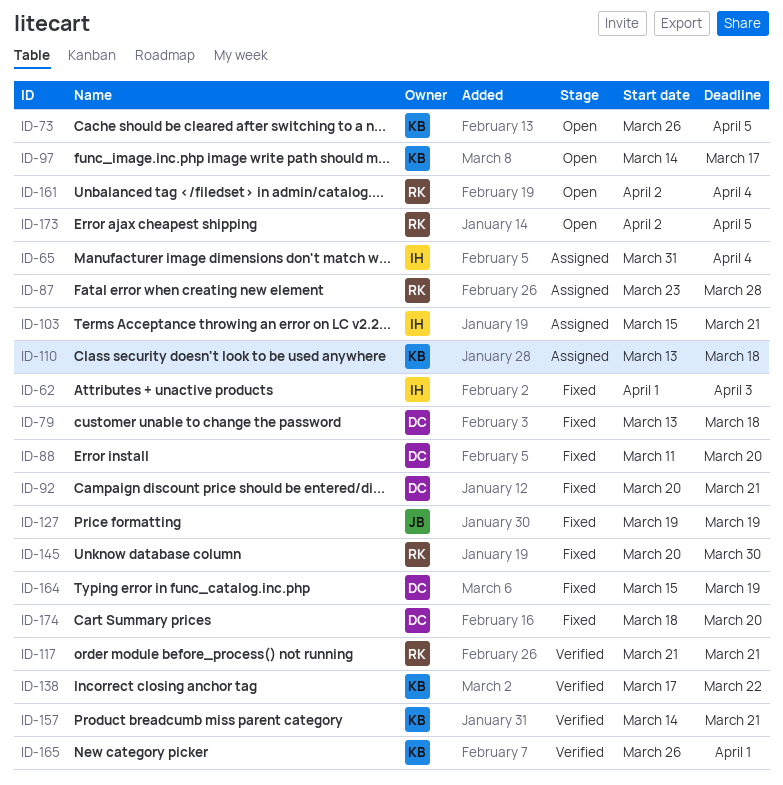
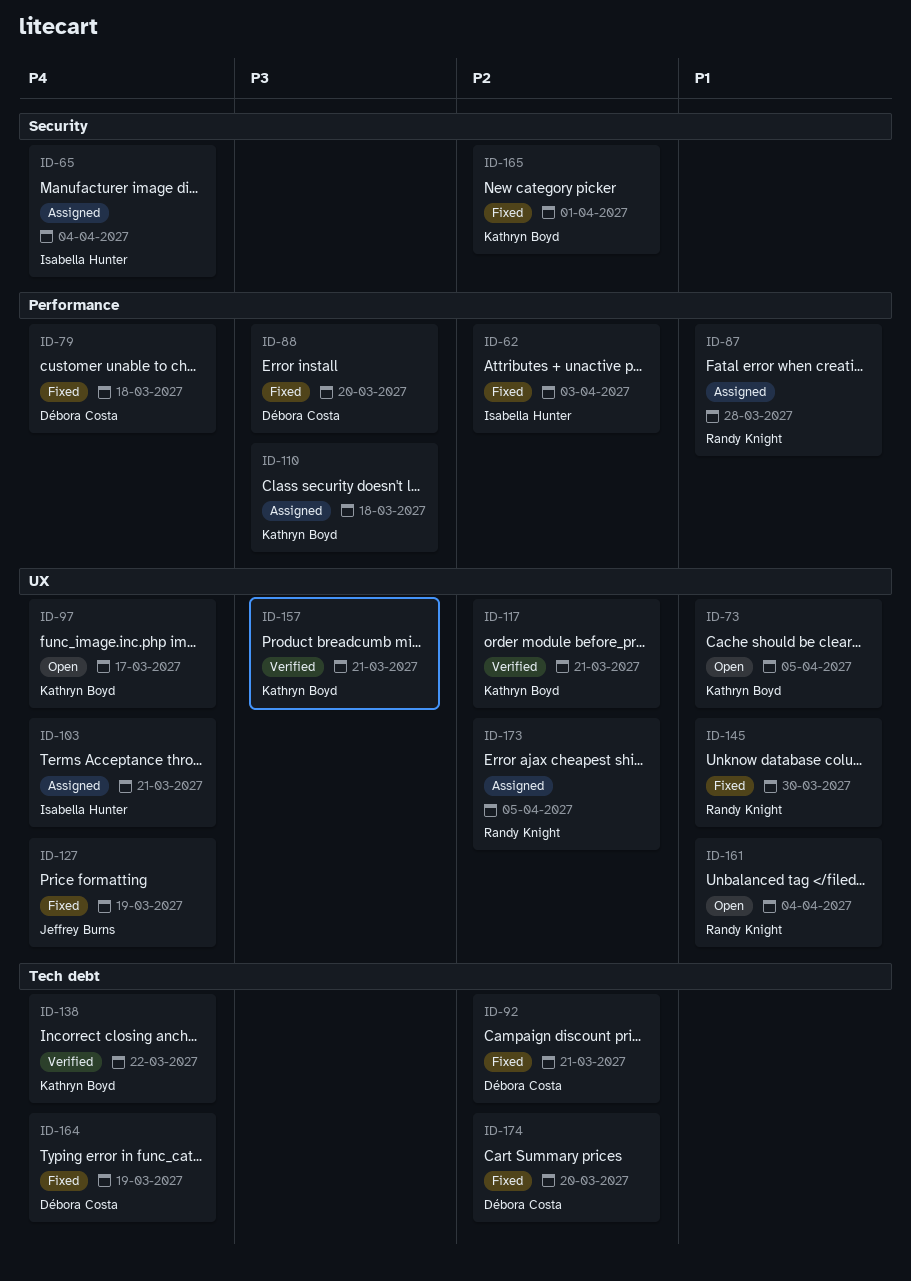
ID-117, owner: Randy Knight -> Kathryn Boyd
ID-165, status: Verified -> Fixed
ID-173, status: Open -> Assigned

